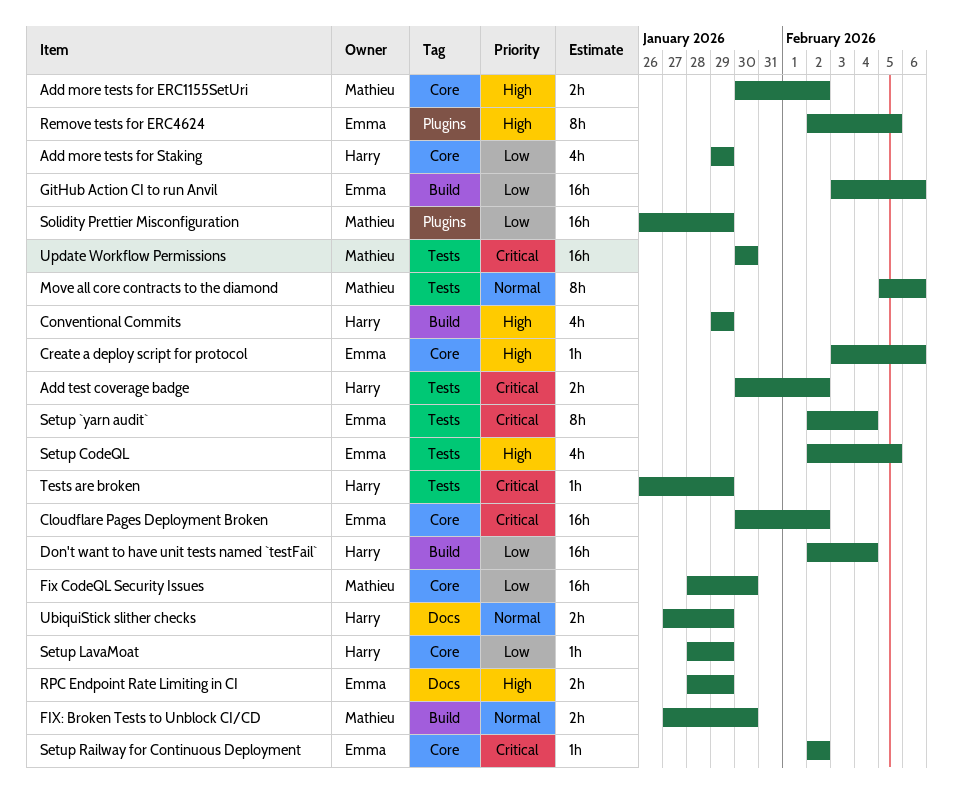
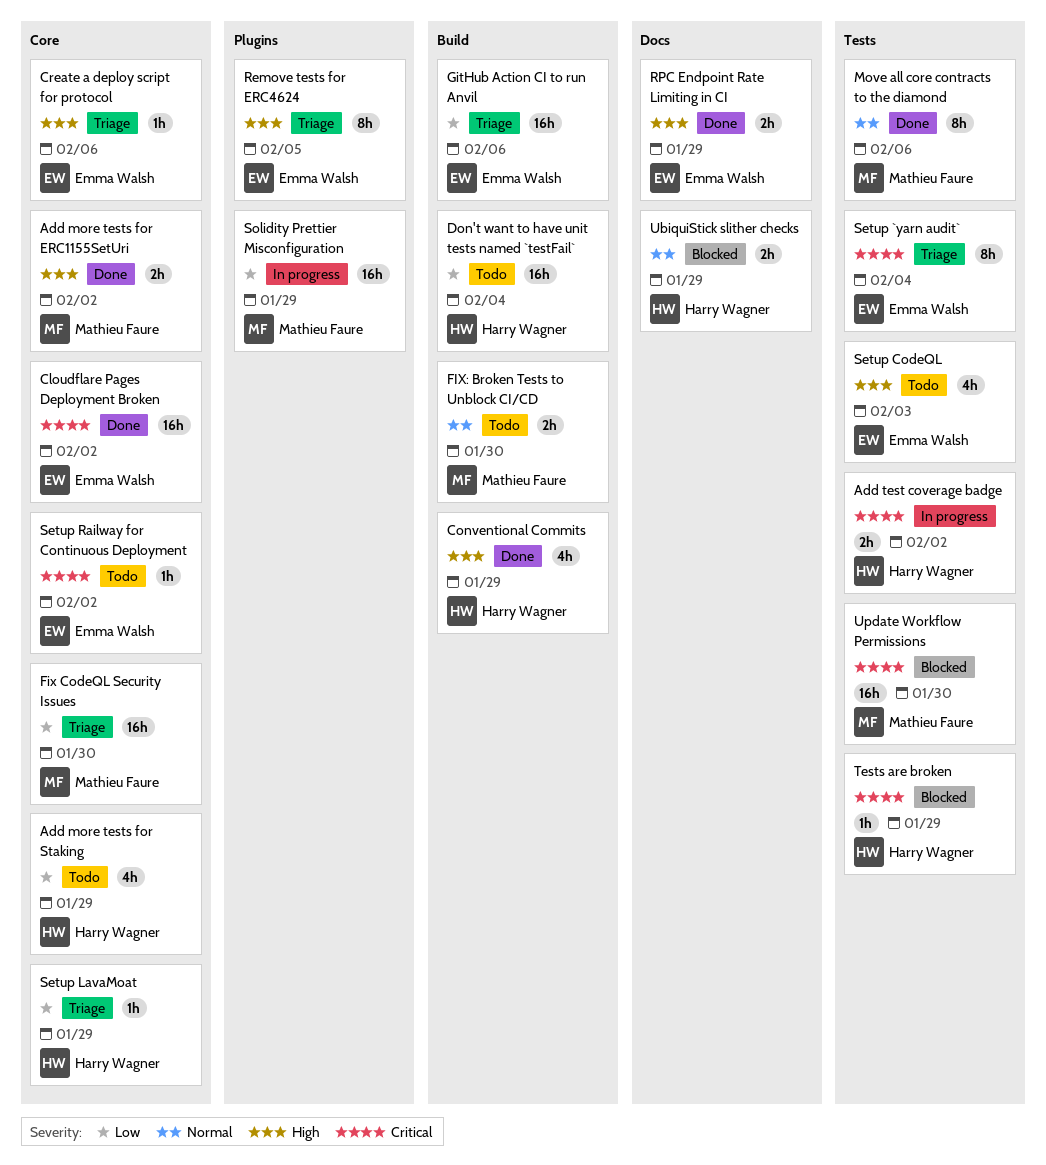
Setup CodeQL, due: Feb 5 -> Feb 3

